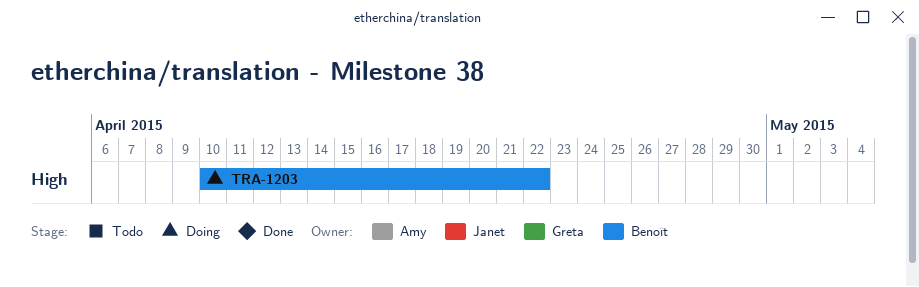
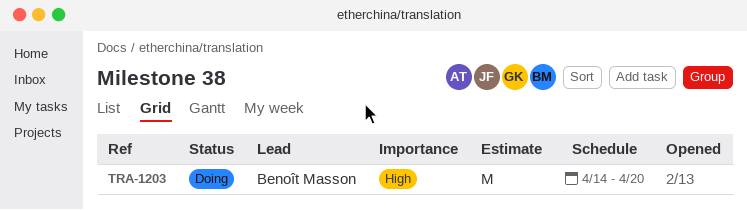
TRA-1203, start: Apr 10 -> Apr 14
TRA-1203, due: Apr 22 -> Apr 20

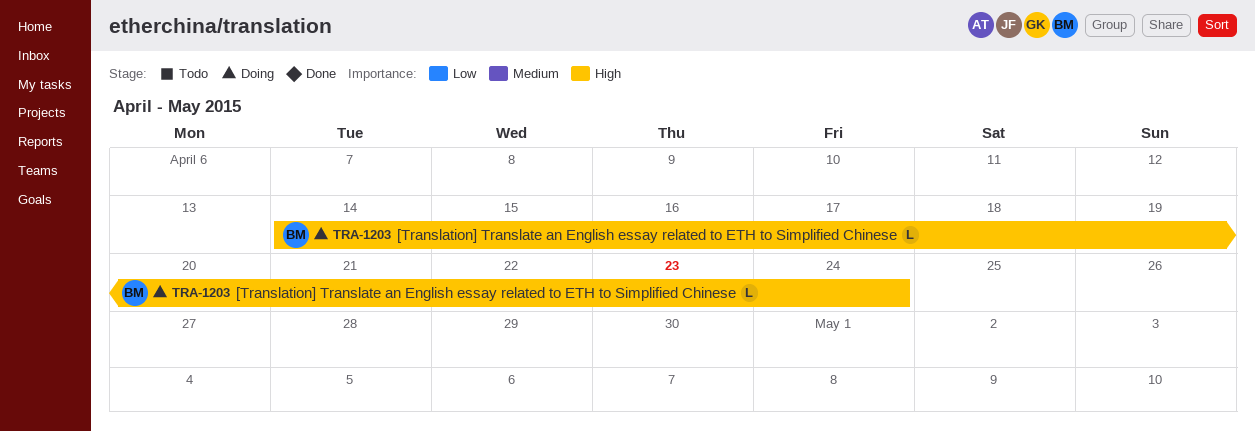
TRA-1203, estimate: M -> L
TRA-1203, due: Apr 20 -> Apr 24

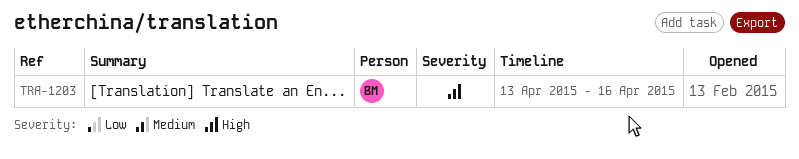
TRA-1203, start: Apr 14 -> Apr 13
TRA-1203, due: Apr 24 -> Apr 16

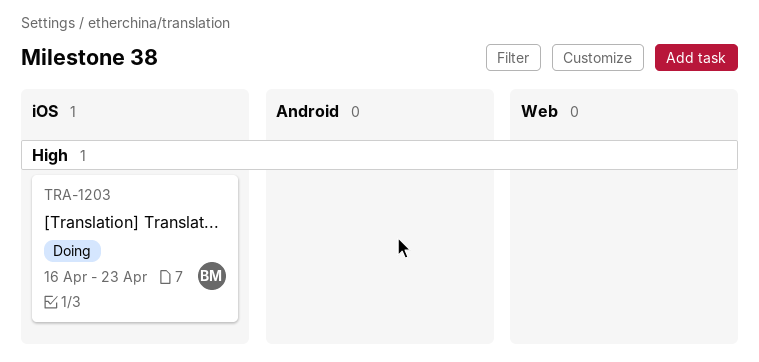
TRA-1203, start: Apr 13 -> Apr 16
TRA-1203, due: Apr 16 -> Apr 23

